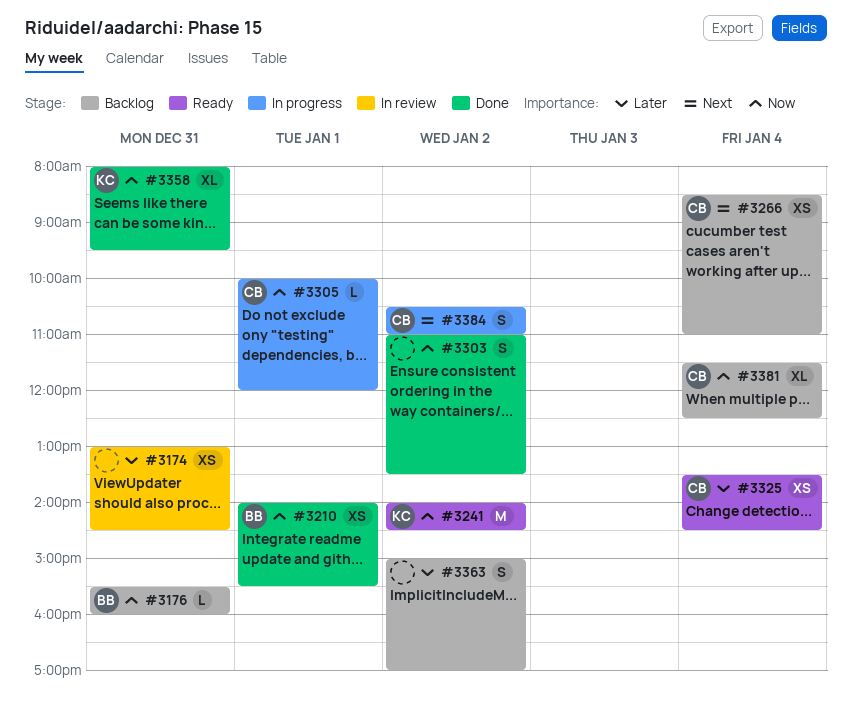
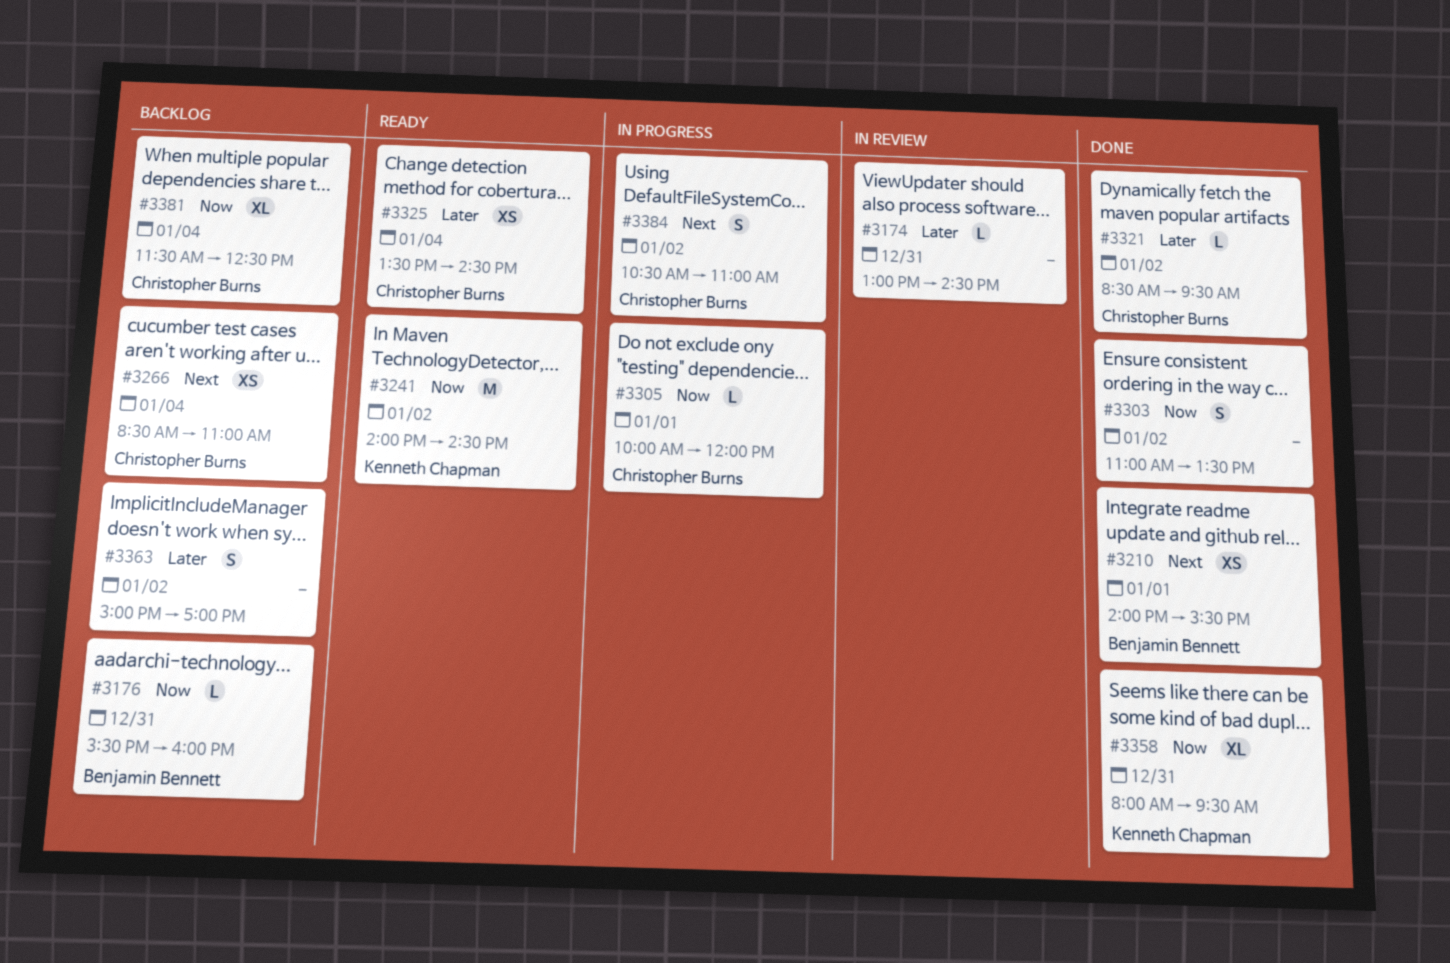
#3174, estimate: XS -> L
#3210, priority: Now -> Next
#3321: none -> present

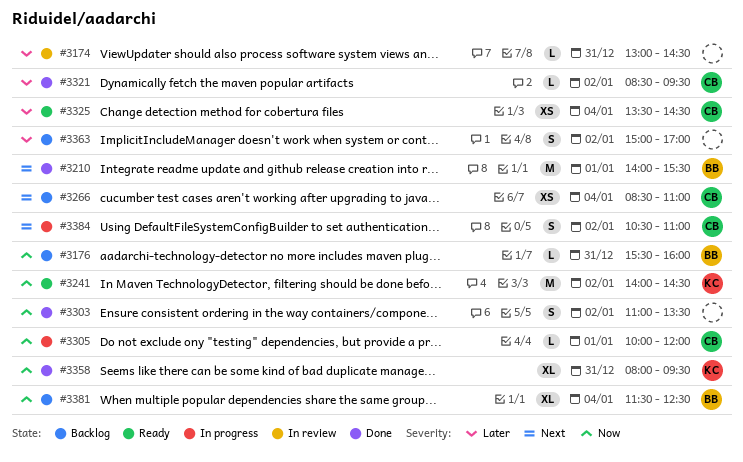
#3210, estimate: XS -> M
#3381, owner: Christopher Burns -> Benjamin Bennett

